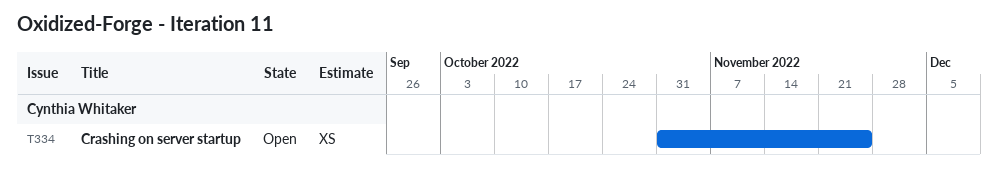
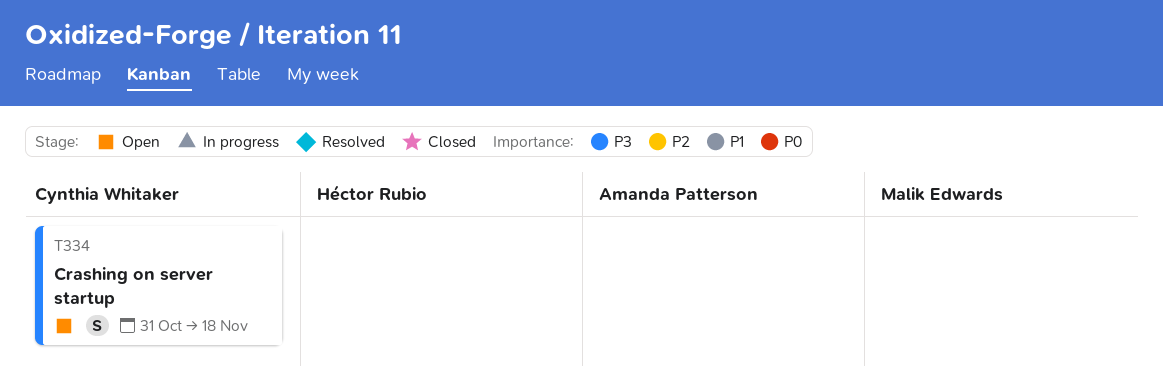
T334, estimate: XS -> S
T334, due: Nov 25 -> Nov 18

